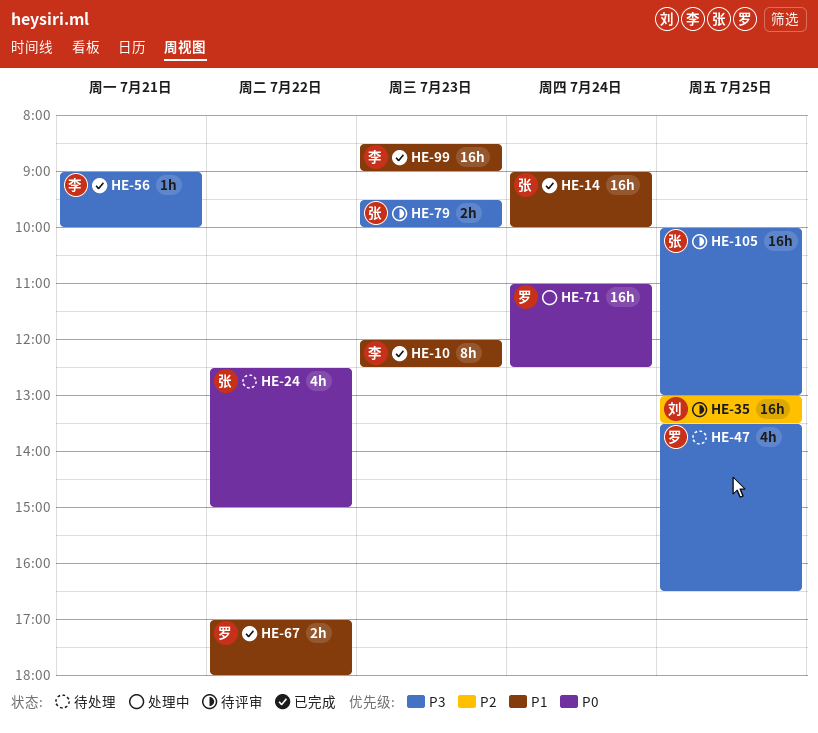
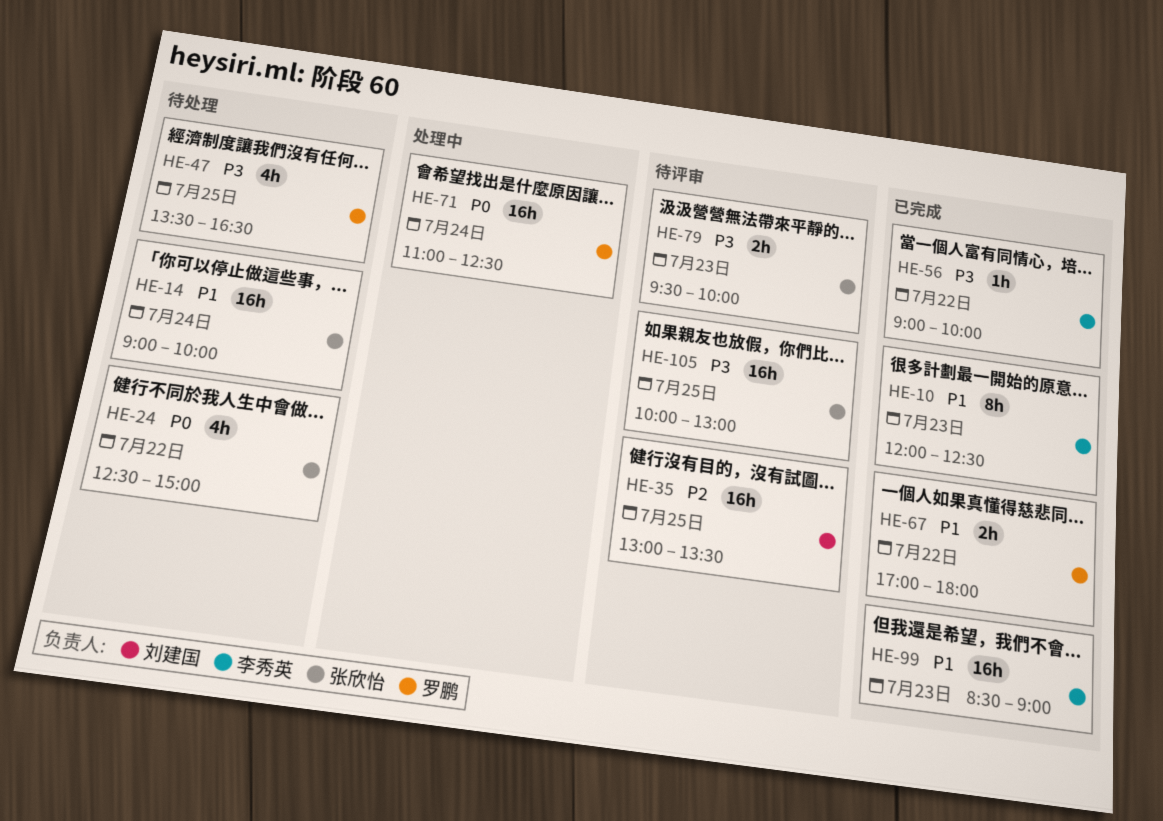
HE-14, status: 已完成 -> 待处理
HE-56, day: Jul 21 -> Jul 22

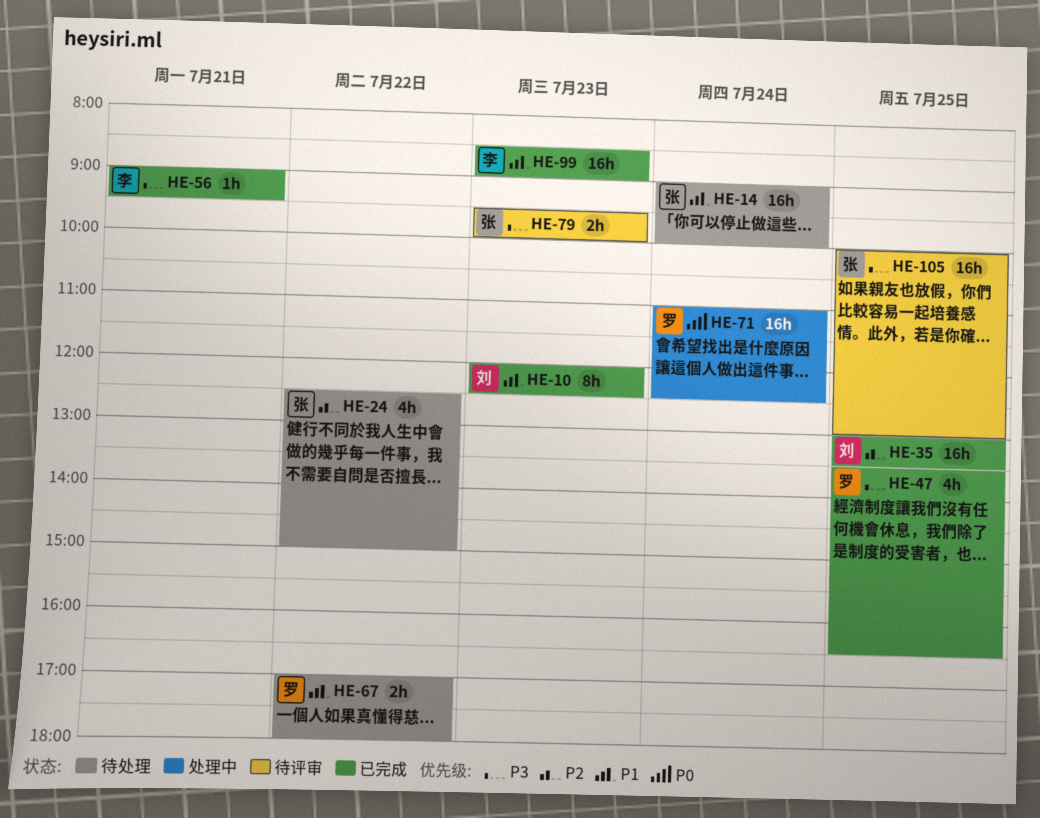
HE-10, owner: 李秀英 -> 刘建国
HE-24, priority: P0 -> P2
HE-35, status: 待评审 -> 已完成
HE-47, status: 待处理 -> 已完成
HE-56, day: Jul 22 -> Jul 21
HE-56, ends: 10:00 -> 09:30
HE-67, status: 已完成 -> 待处理

